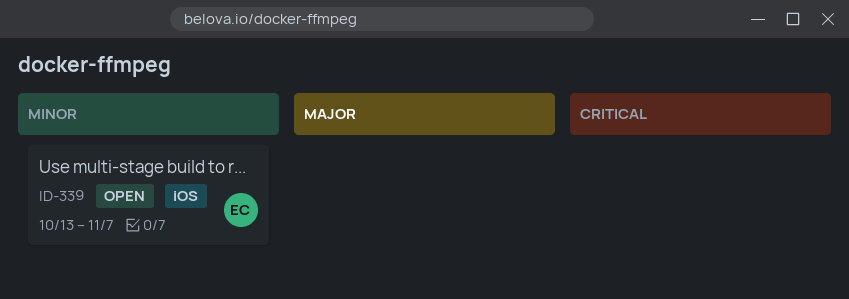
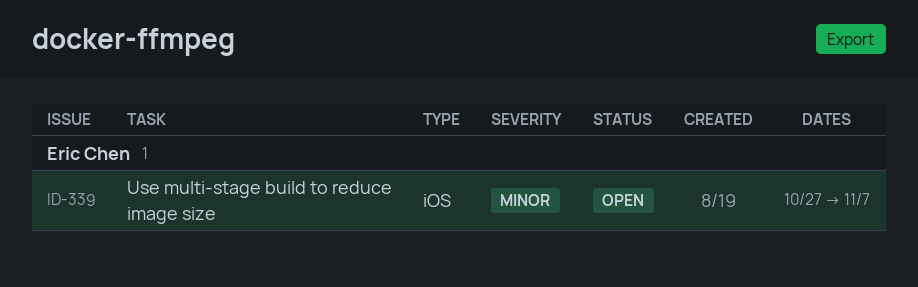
ID-339, start: Oct 13 -> Oct 27

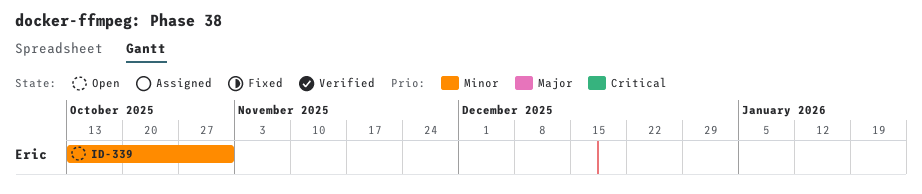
ID-339, start: Oct 27 -> Oct 13
ID-339, due: Nov 7 -> Oct 31

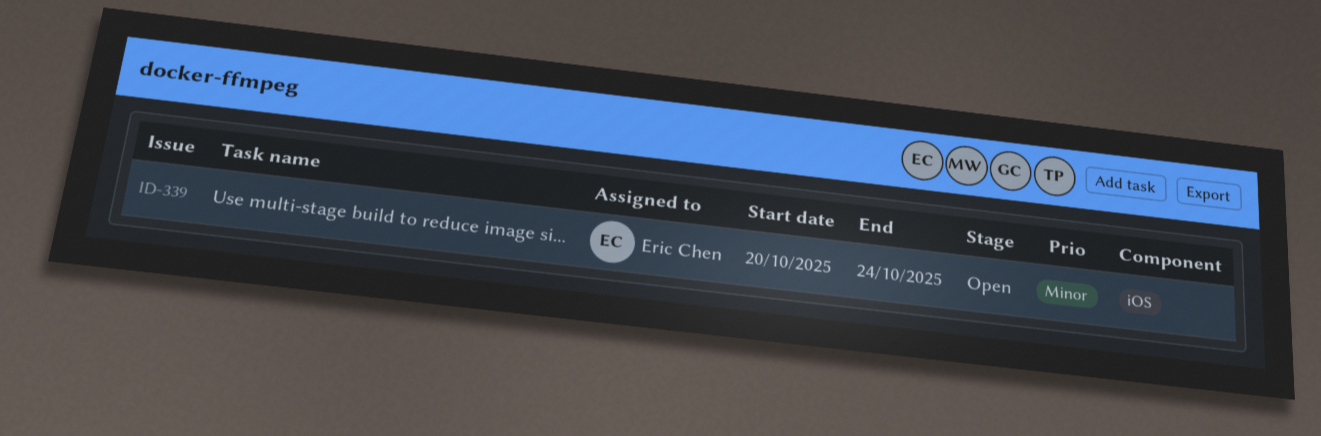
ID-339, start: Oct 13 -> Oct 20
ID-339, due: Oct 31 -> Oct 24

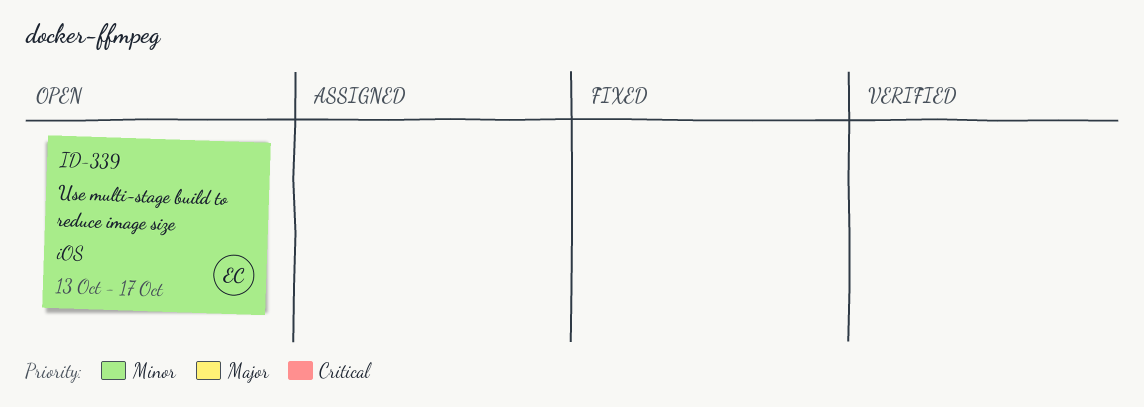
ID-339, start: Oct 20 -> Oct 13
ID-339, due: Oct 24 -> Oct 17

